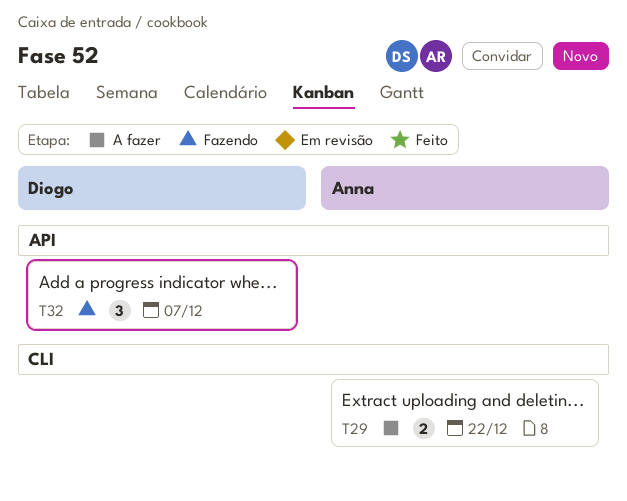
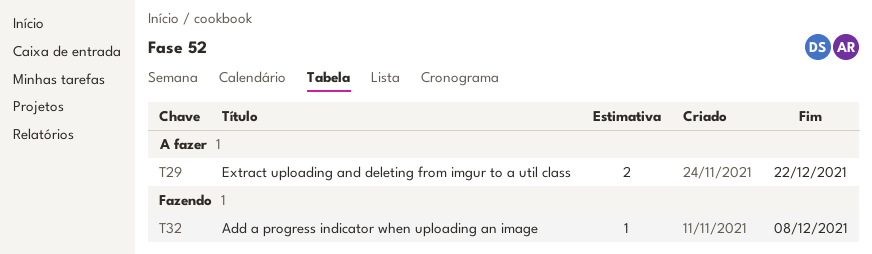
T32, estimate: 3 -> 1
T32, due: Dec 7 -> Dec 8

